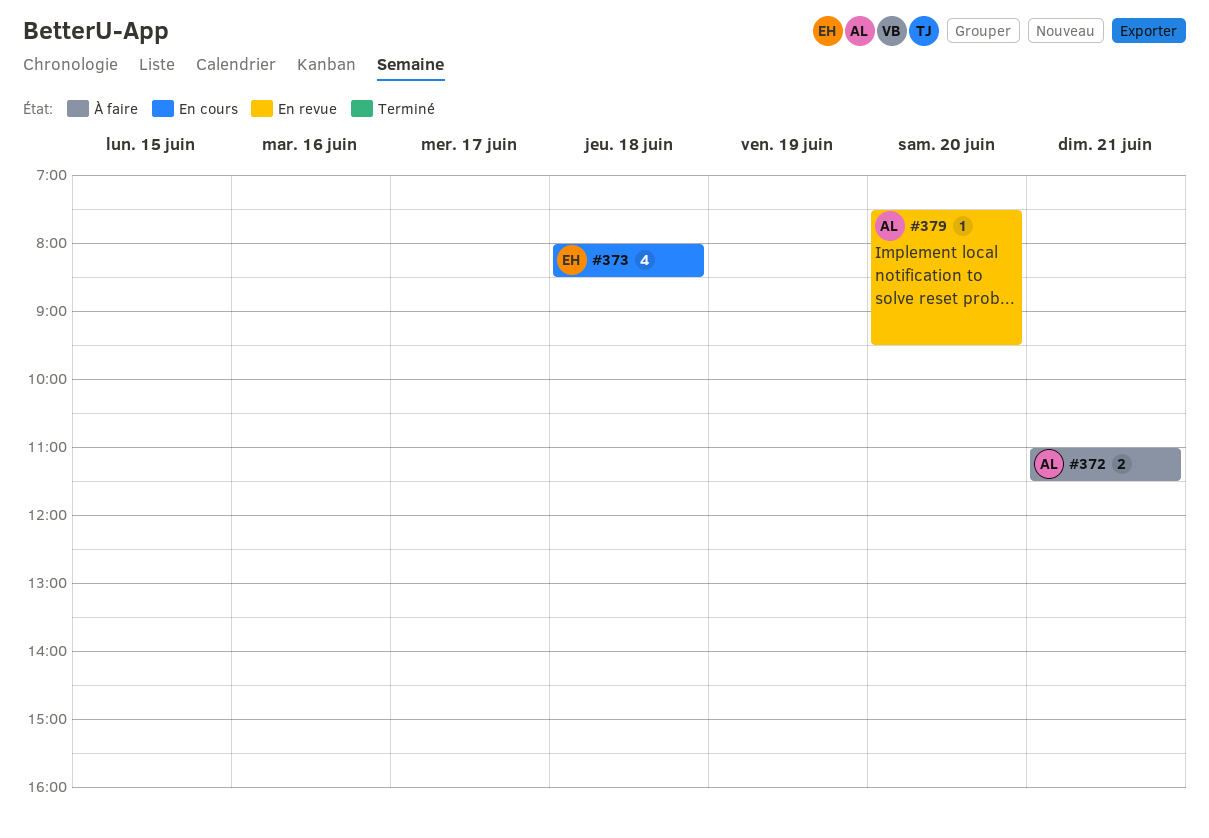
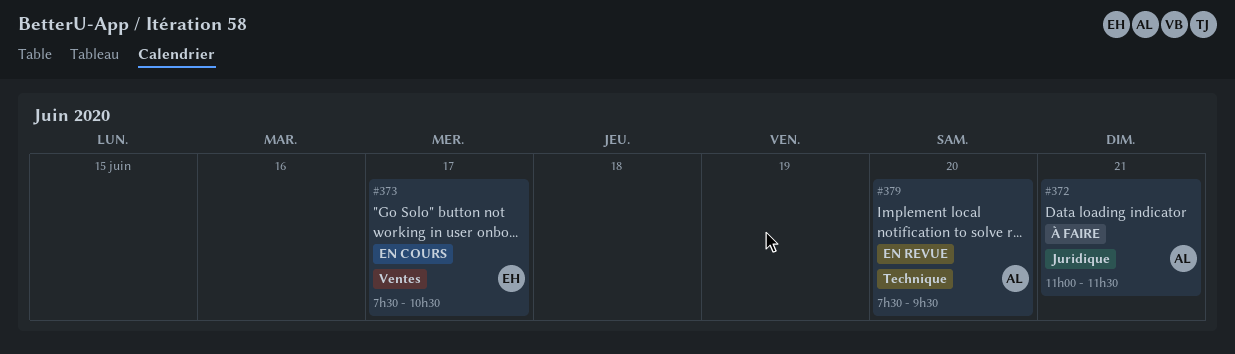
#373, day: Jun 18 -> Jun 17
#373, begins: 08:00 -> 07:30
#373, ends: 08:30 -> 10:30

